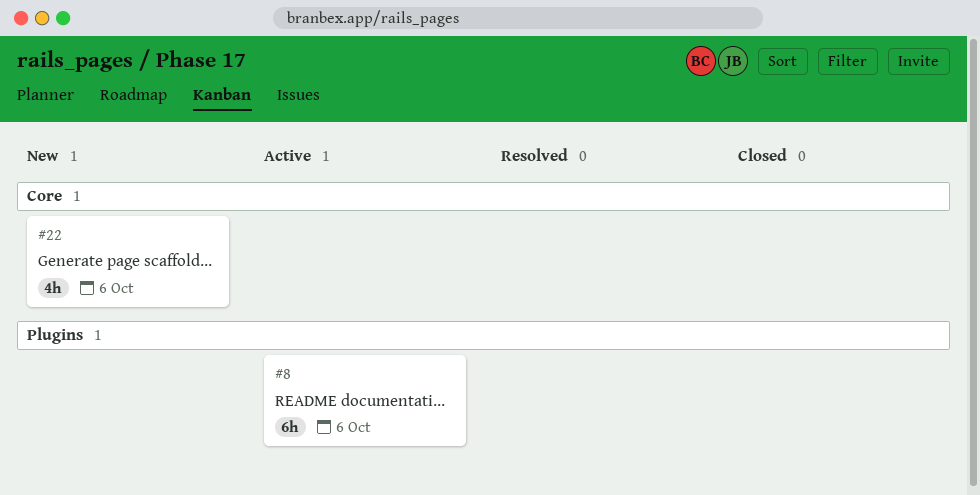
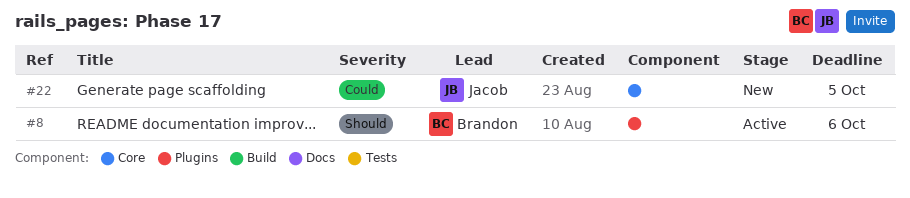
#22, due: Oct 6 -> Oct 5

